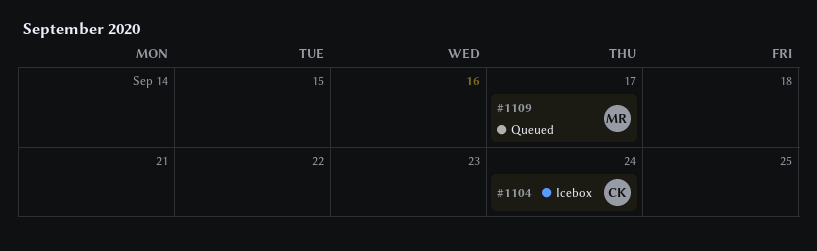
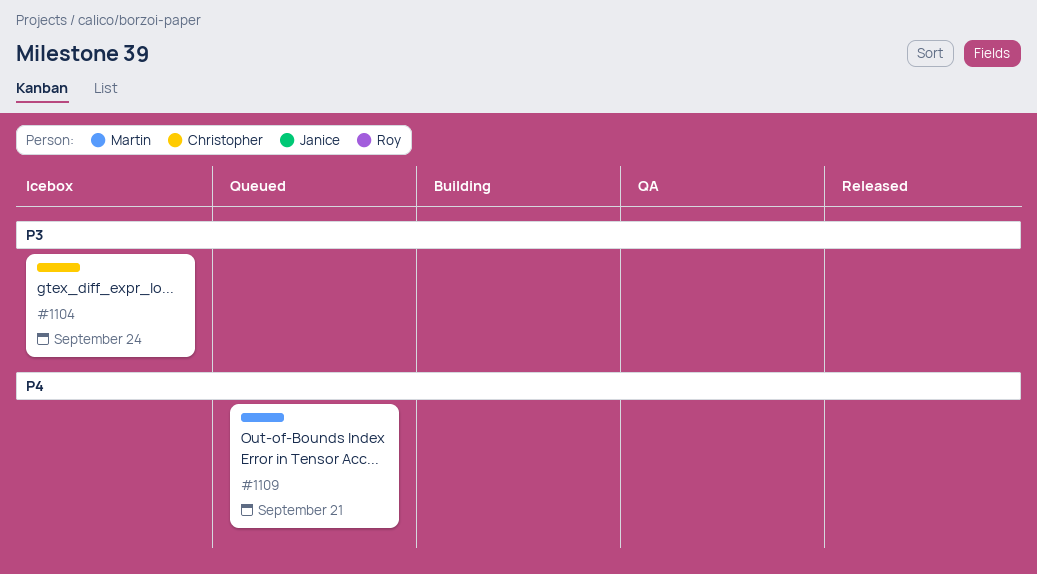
#1109, due: Sep 17 -> Sep 21

